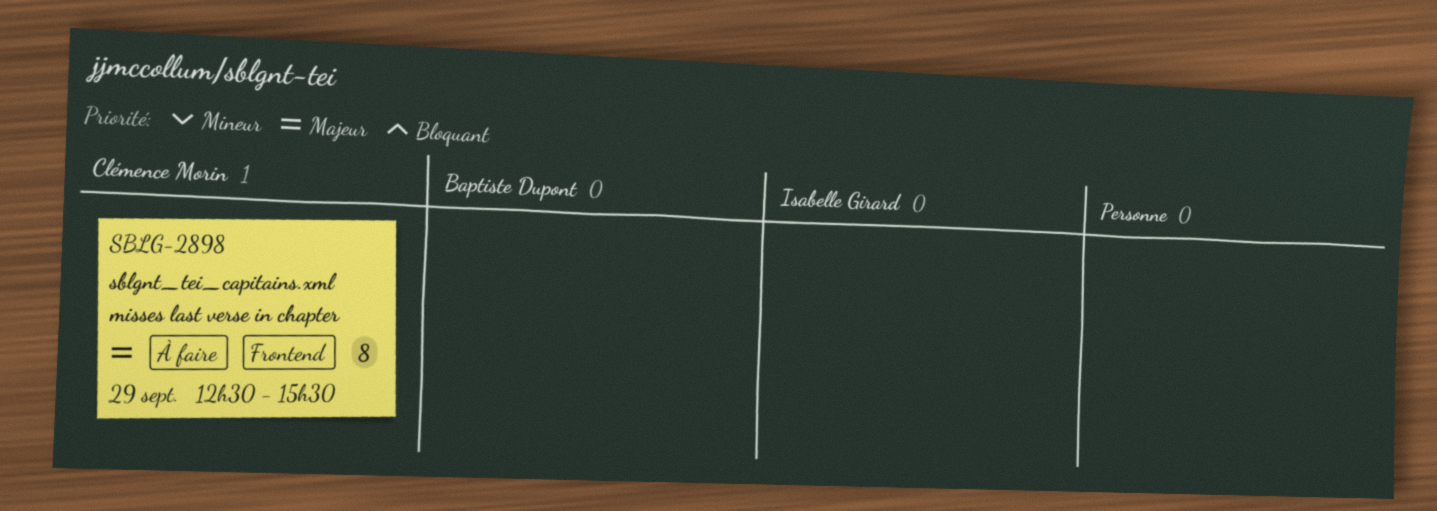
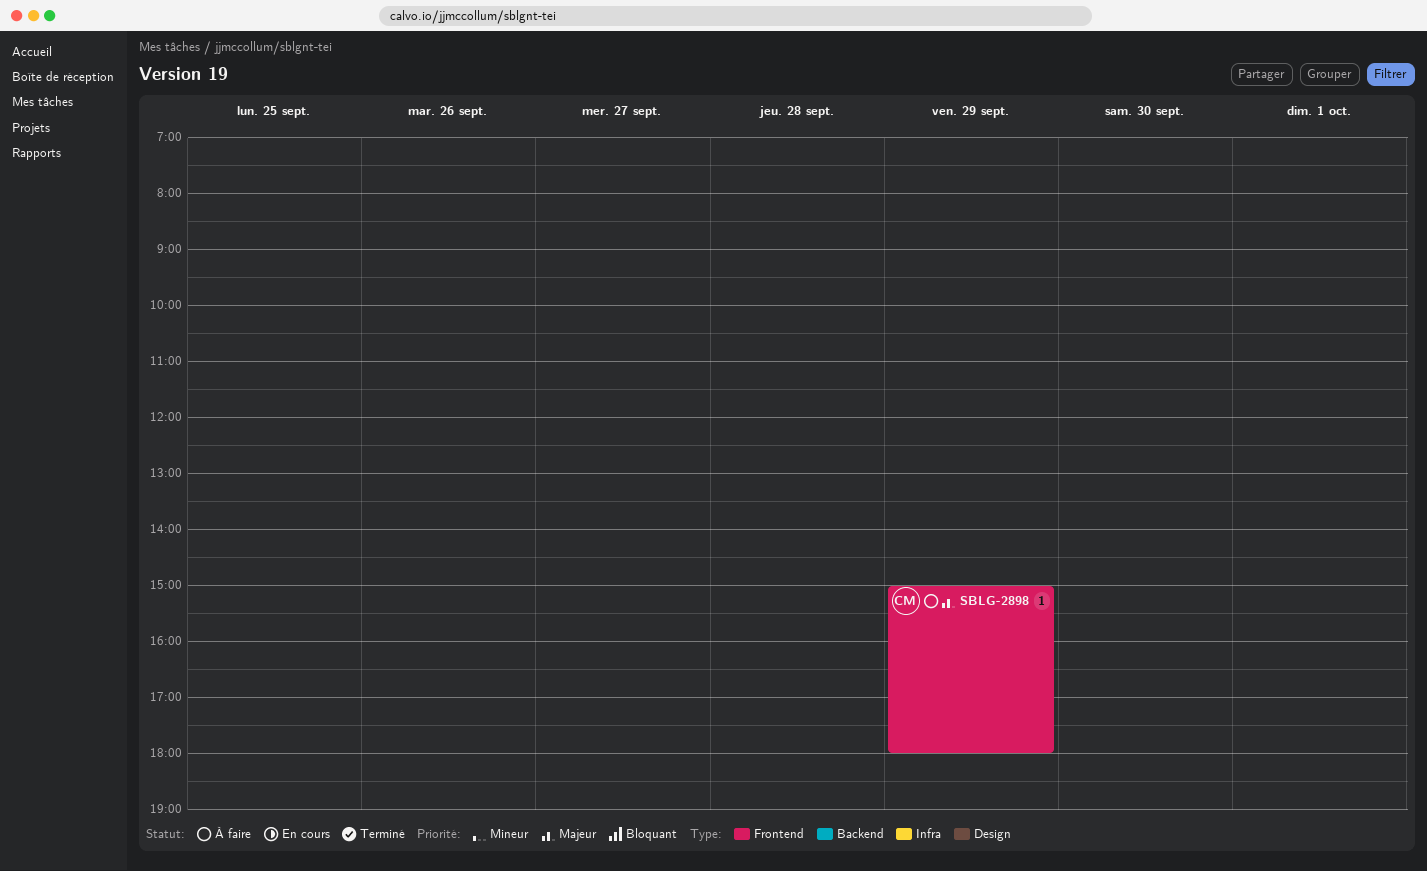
SBLG-2898, estimate: 8 -> 1
SBLG-2898, begins: 12:30 -> 15:00
SBLG-2898, ends: 15:30 -> 18:00

